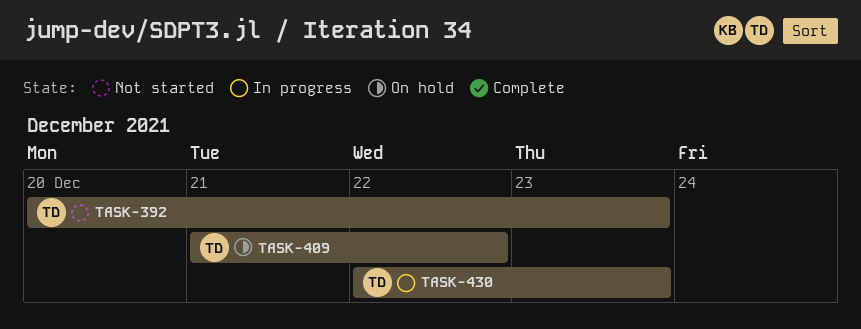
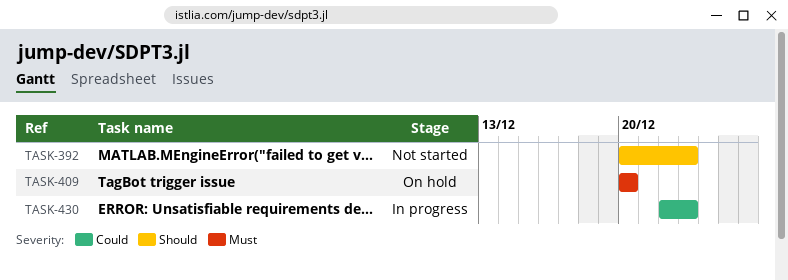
TASK-409, start: Dec 21 -> Dec 20
TASK-409, due: Dec 22 -> Dec 20

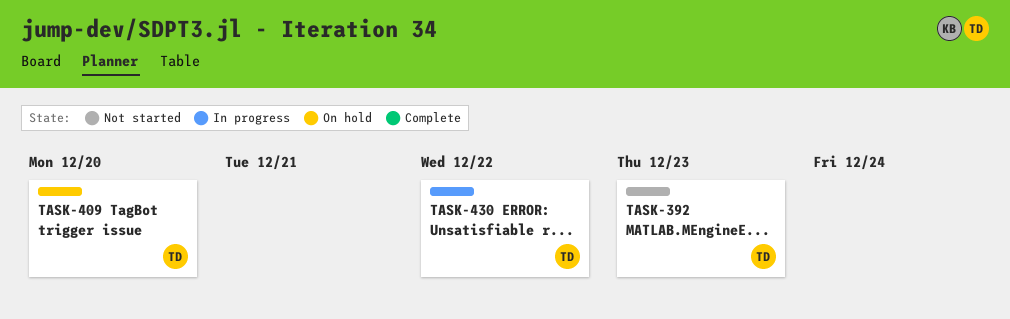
TASK-430, due: Dec 23 -> Dec 22

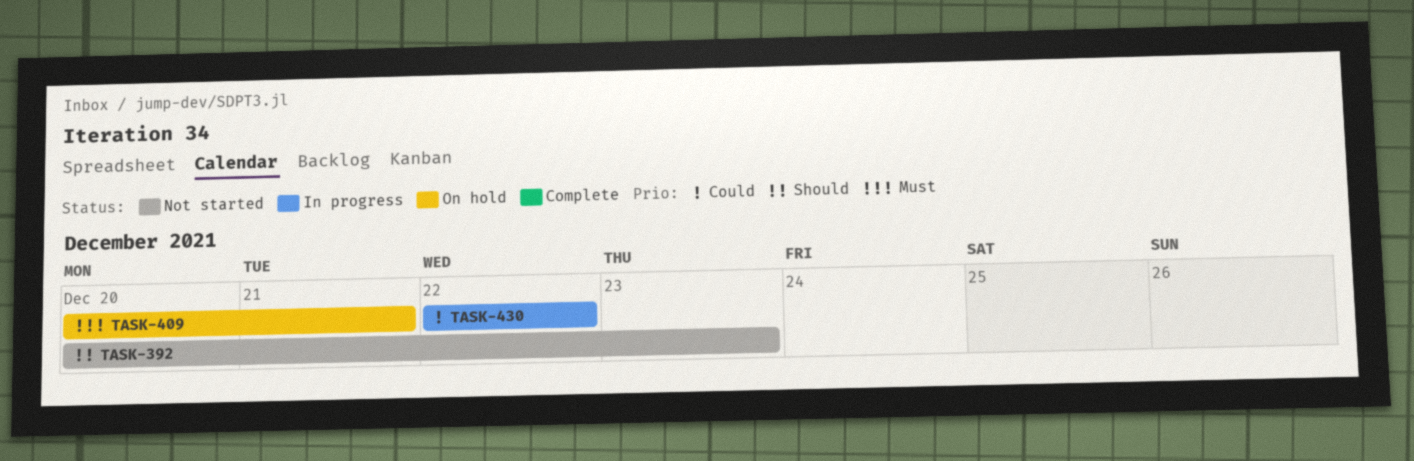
TASK-409, due: Dec 20 -> Dec 21

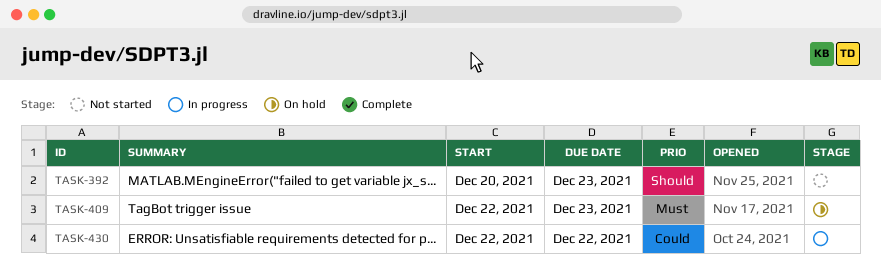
TASK-409, start: Dec 20 -> Dec 22
TASK-409, due: Dec 21 -> Dec 23

